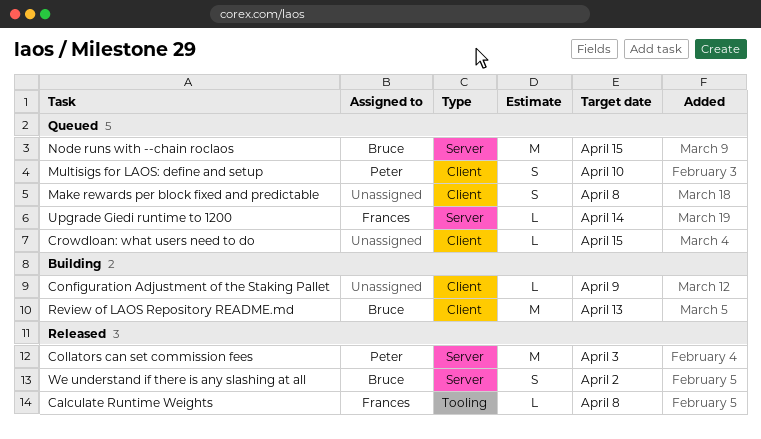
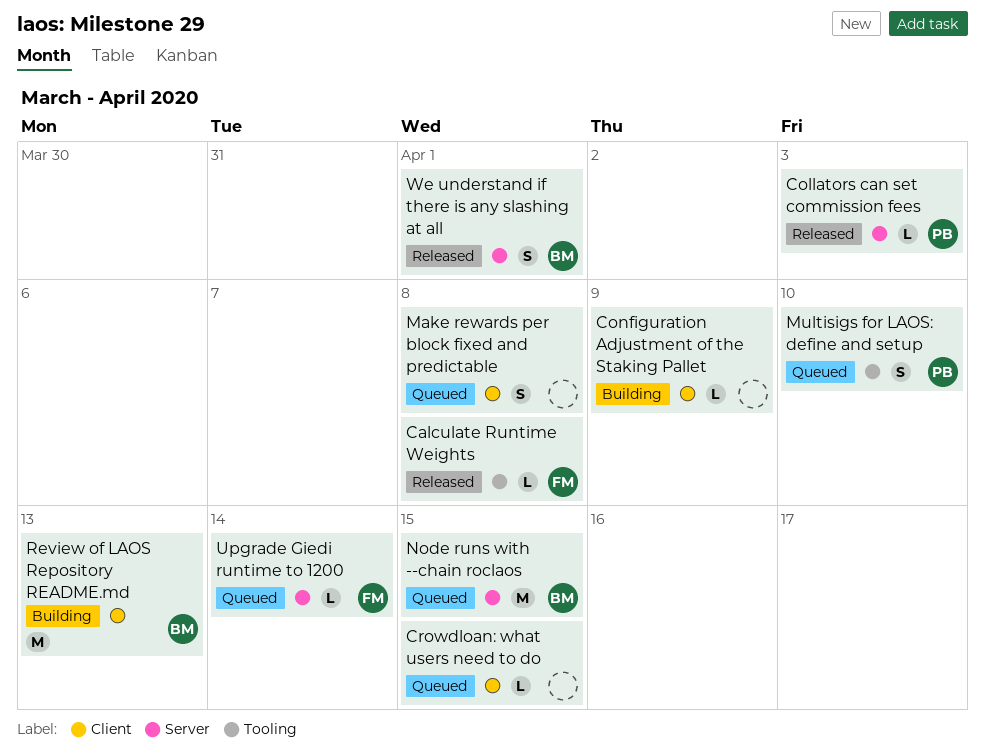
Collators can set commission fees, estimate: M -> L
Multisigs for LAOS: define and setup, label: Client -> Tooling
We understand if there is any slashing at all, due: Apr 2 -> Apr 1

